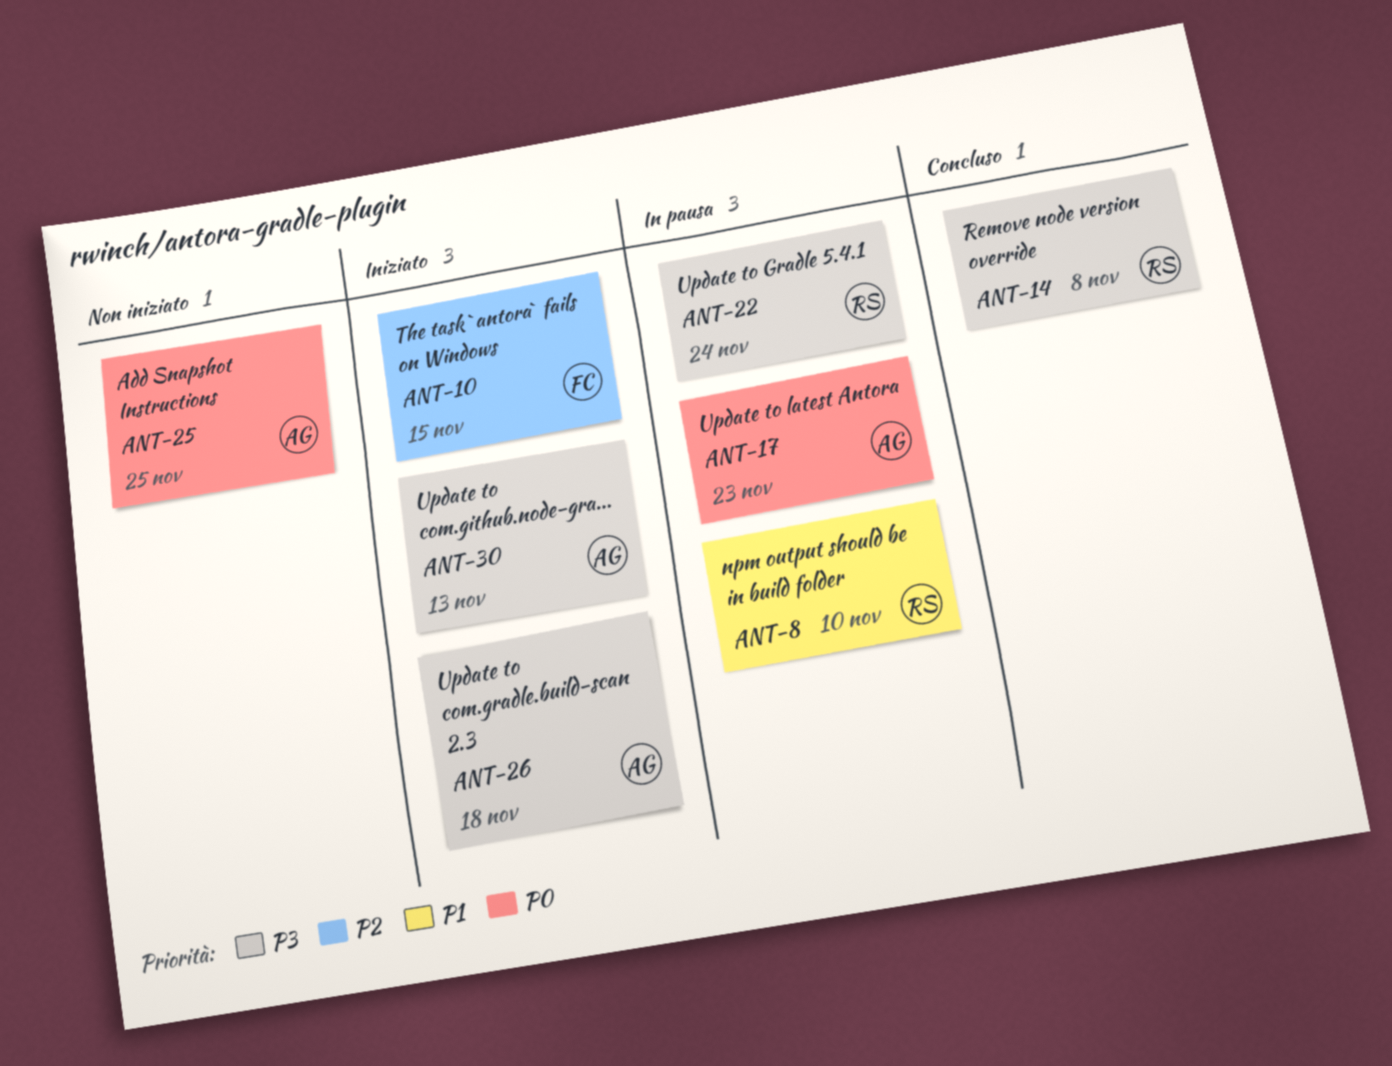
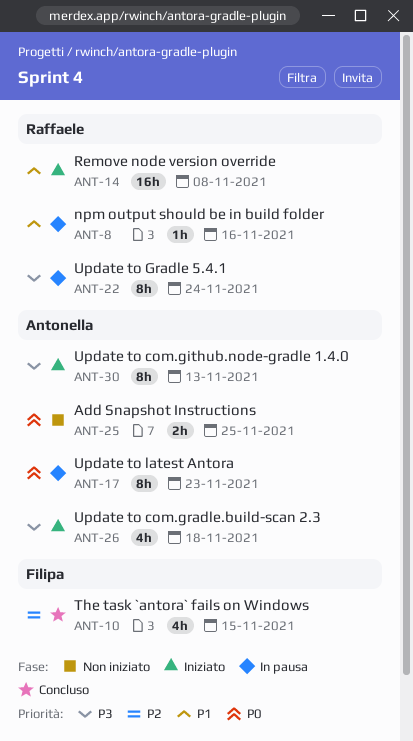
ANT-8, due: Nov 10 -> Nov 16
ANT-10, status: Iniziato -> Concluso
ANT-14, status: Concluso -> Iniziato
ANT-14, priority: P3 -> P1

